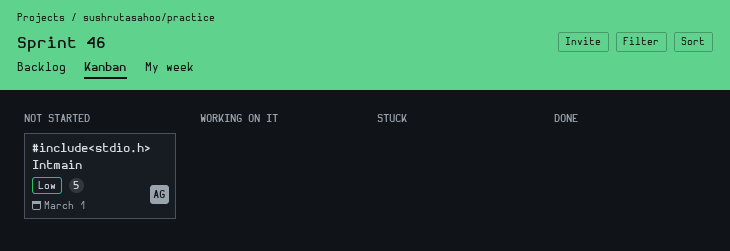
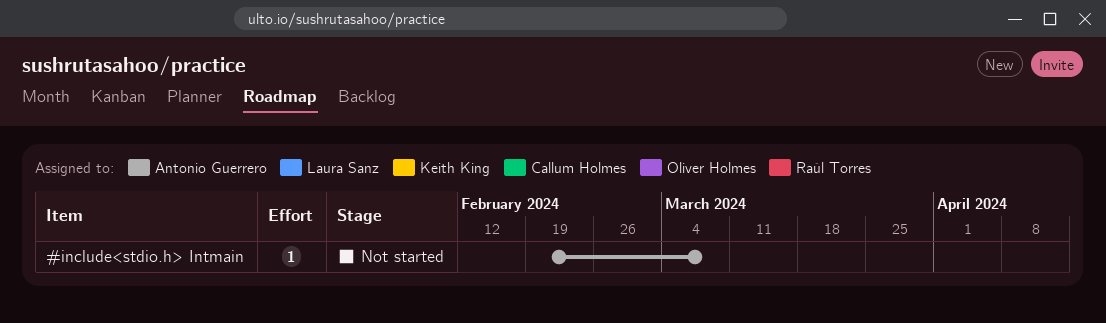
#include<stdio.h> Intmain, estimate: 5 -> 1
#include<stdio.h> Intmain, due: Mar 1 -> Mar 8

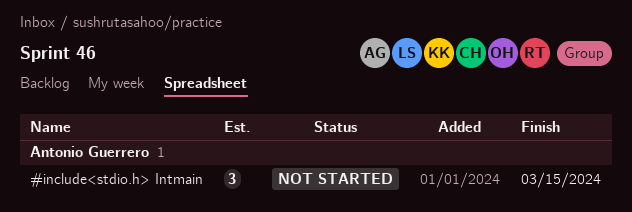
#include<stdio.h> Intmain, estimate: 1 -> 3
#include<stdio.h> Intmain, due: Mar 8 -> Mar 15

